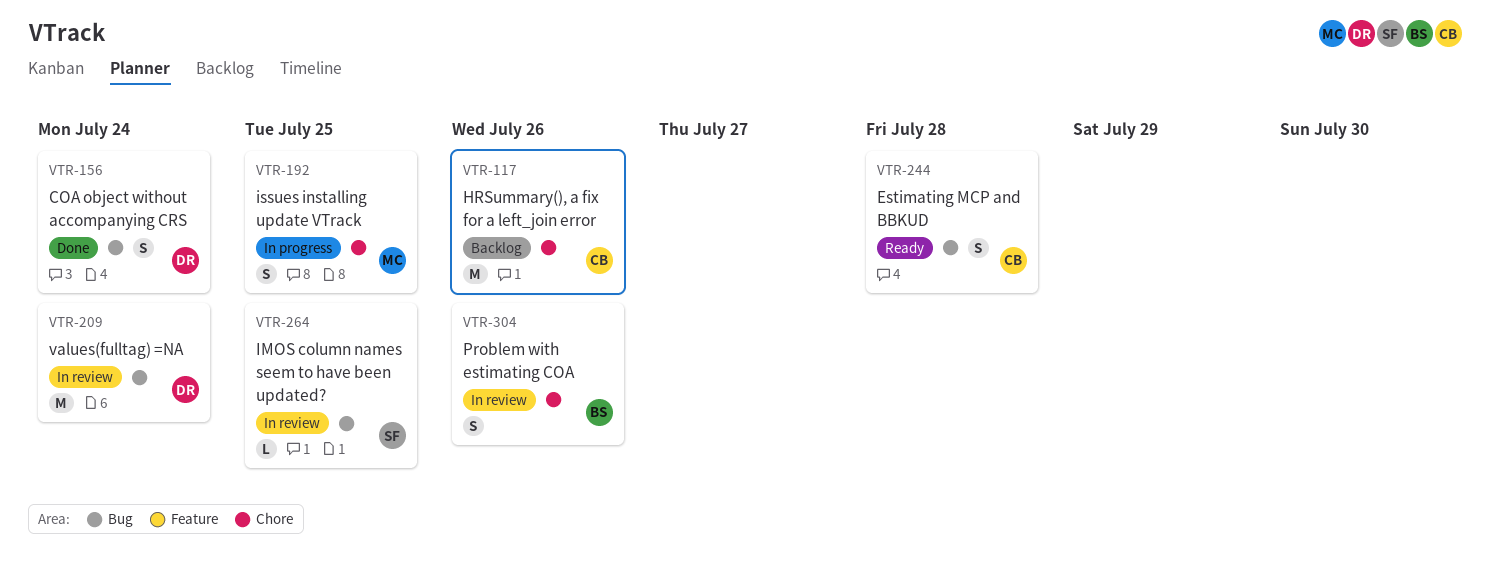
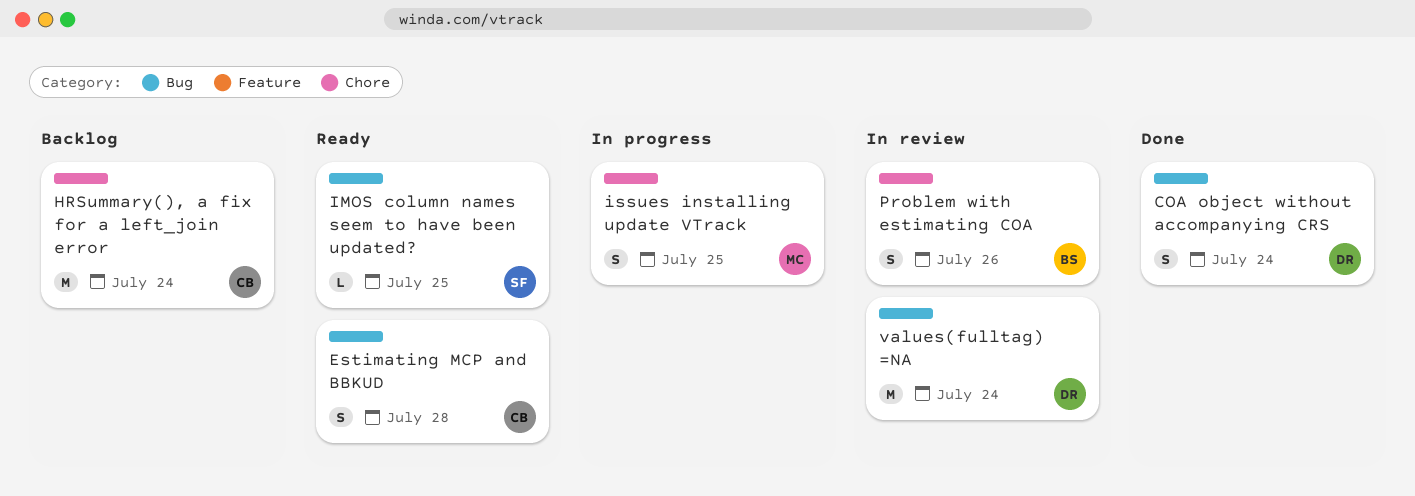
HRSummary(), a fix for a left_join error, due: Jul 26 -> Jul 24
IMOS column names seem to have been updated?, status: In review -> Ready

